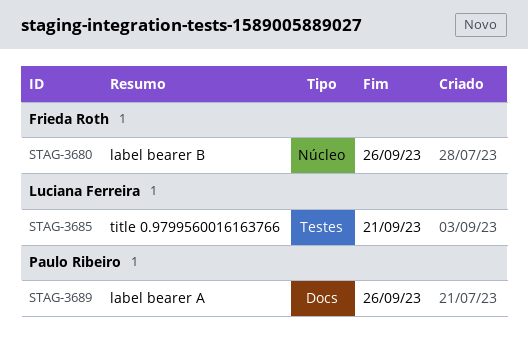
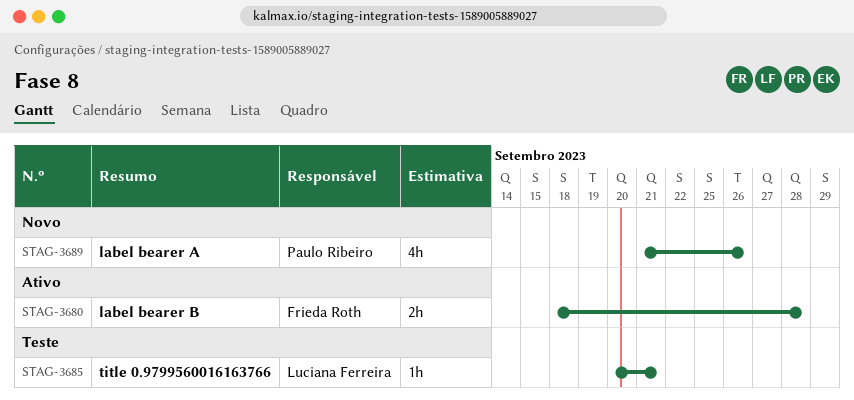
STAG-3680, due: Sep 26 -> Sep 28

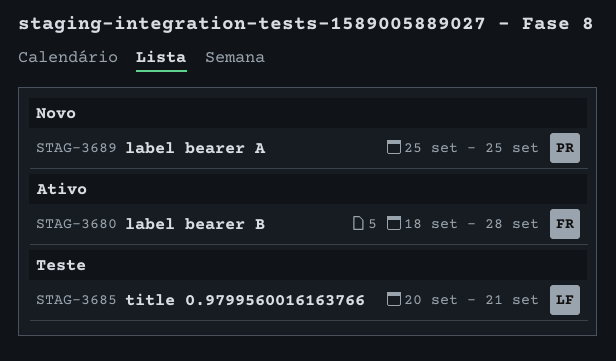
STAG-3689, start: Sep 21 -> Sep 25
STAG-3689, due: Sep 26 -> Sep 25

